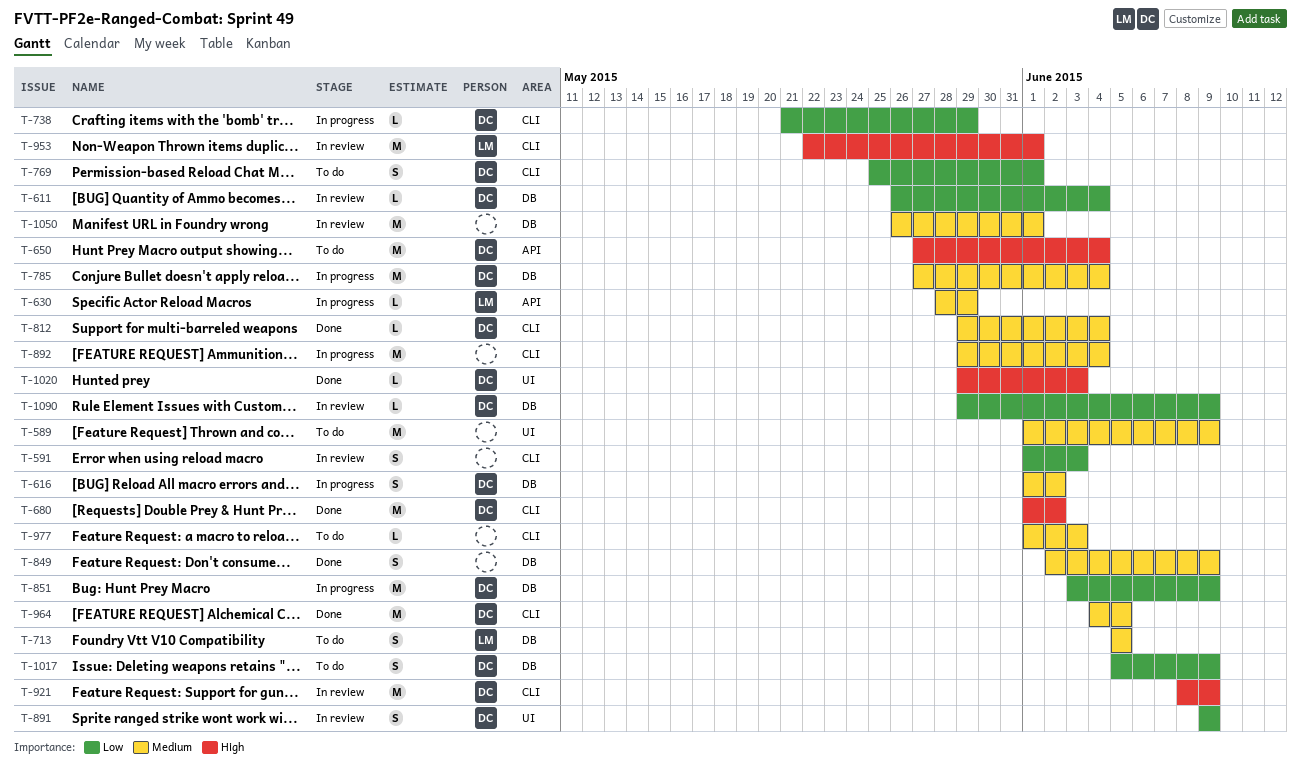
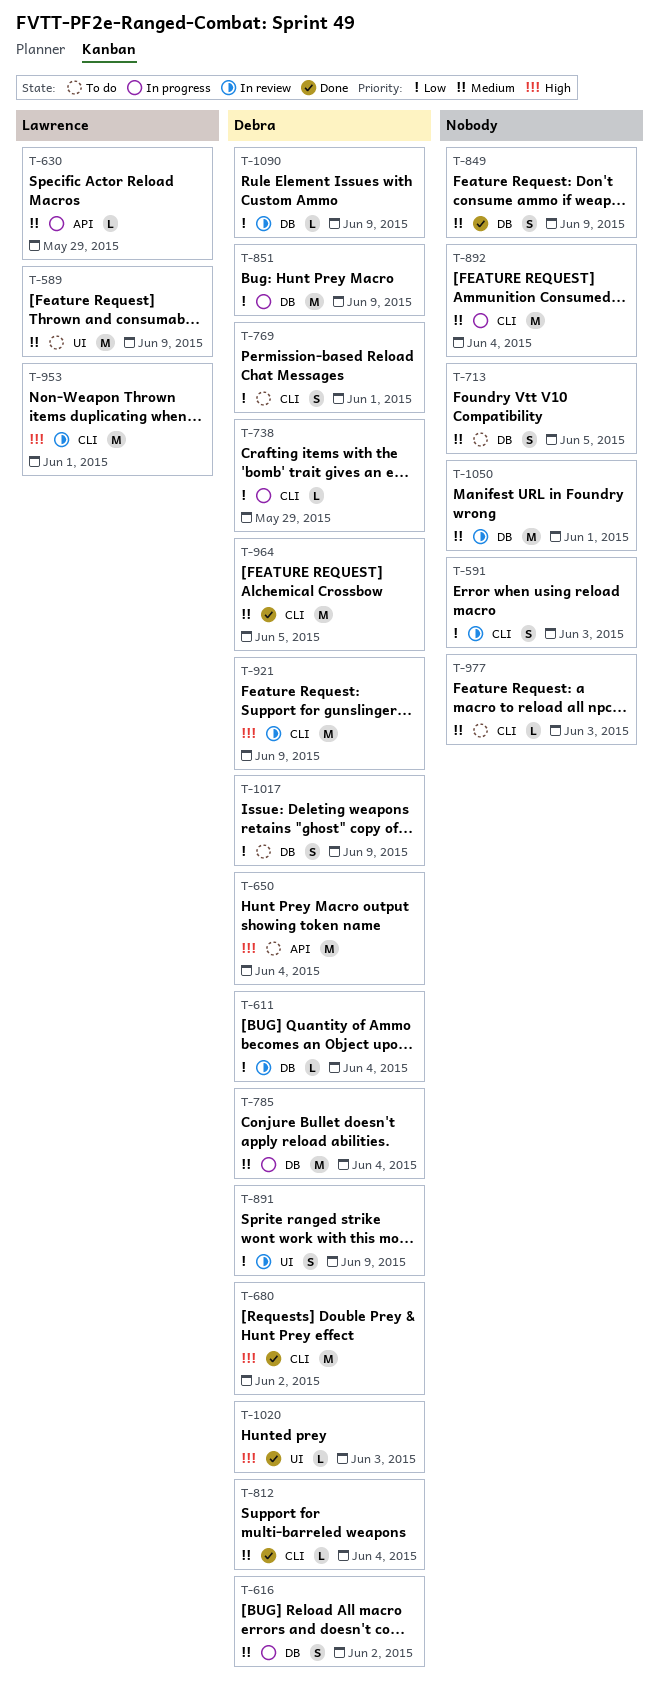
T-589, owner: none -> Lawrence
T-713, owner: Lawrence -> none

